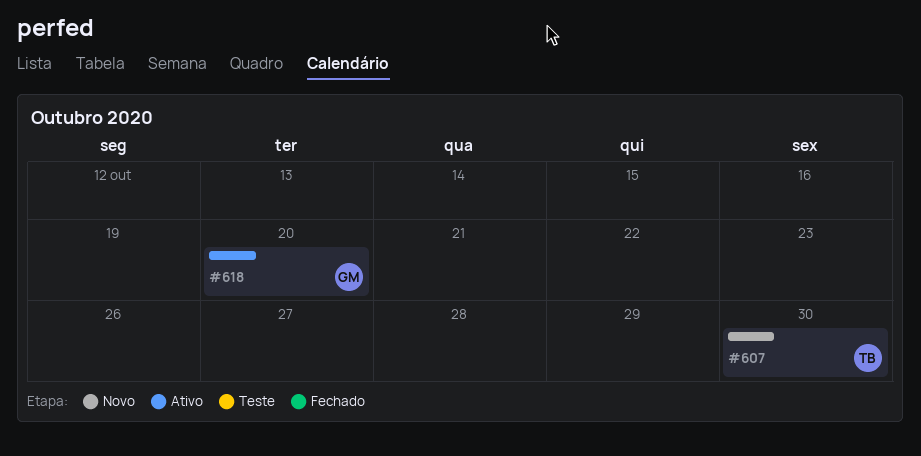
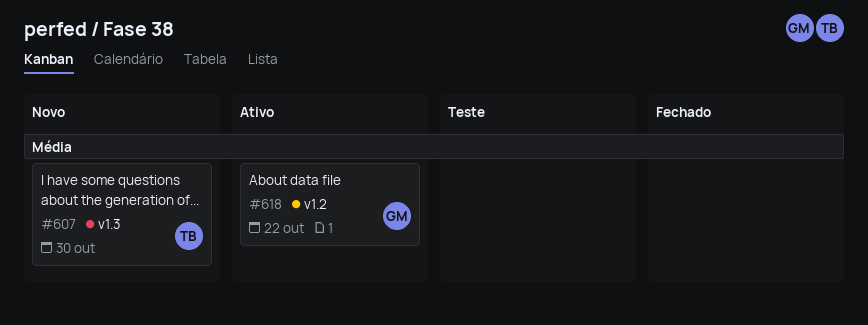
#618, due: Oct 20 -> Oct 22

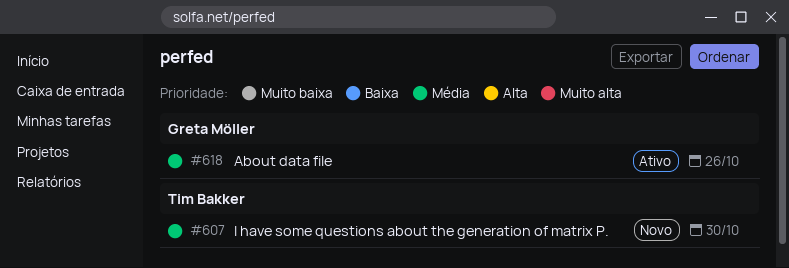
#618, due: Oct 22 -> Oct 26

